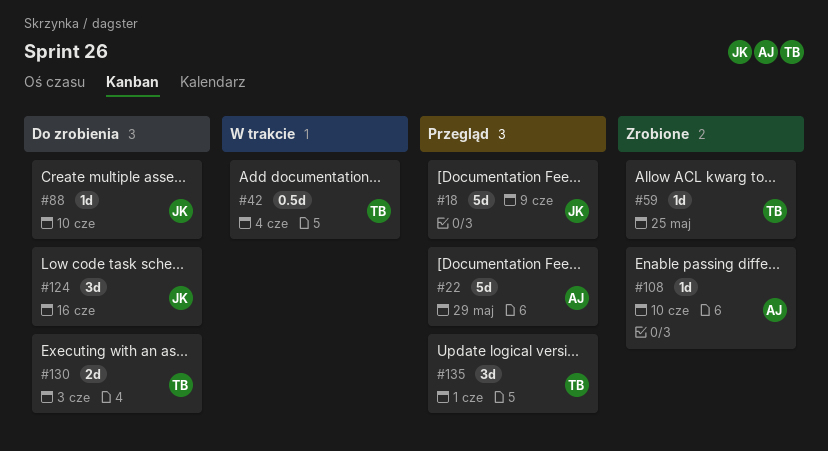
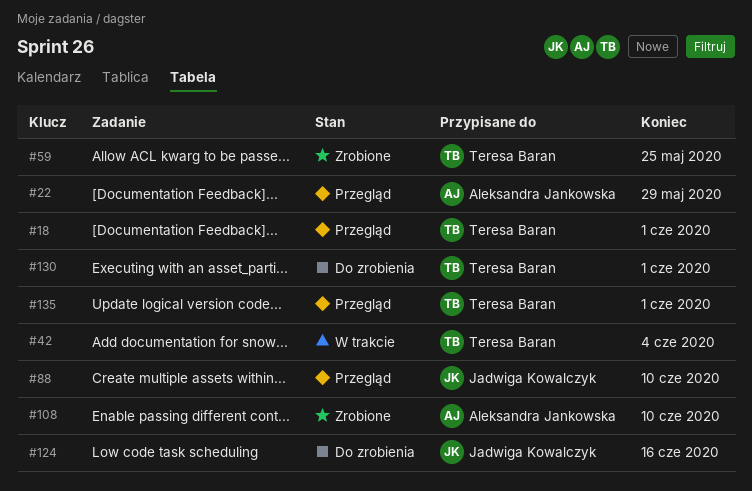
#18, owner: Jadwiga Kowalczyk -> Teresa Baran
#18, due: Jun 9 -> Jun 1
#88, status: Do zrobienia -> Przegląd
#130, due: Jun 3 -> Jun 1

